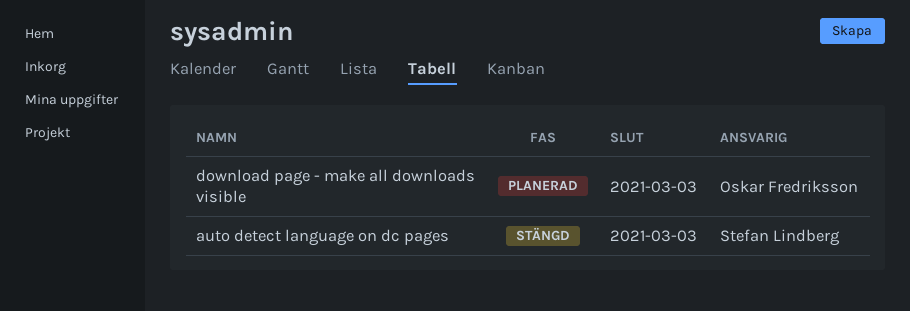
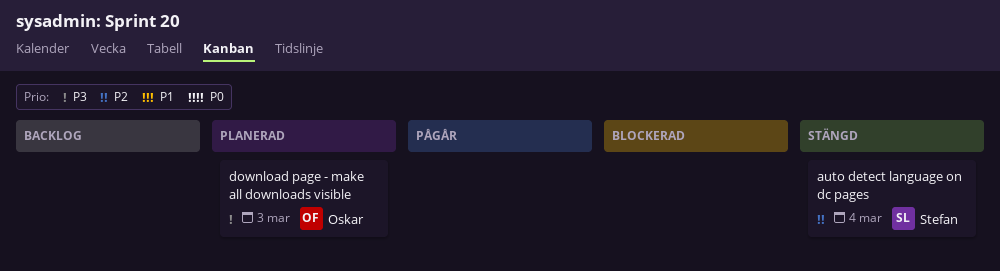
auto detect language on dc pages, due: Mar 3 -> Mar 4

